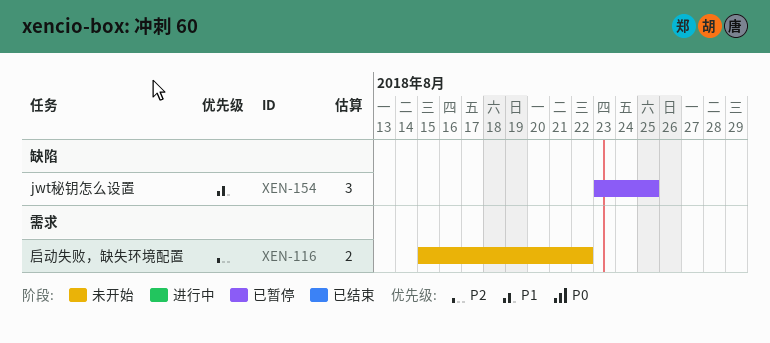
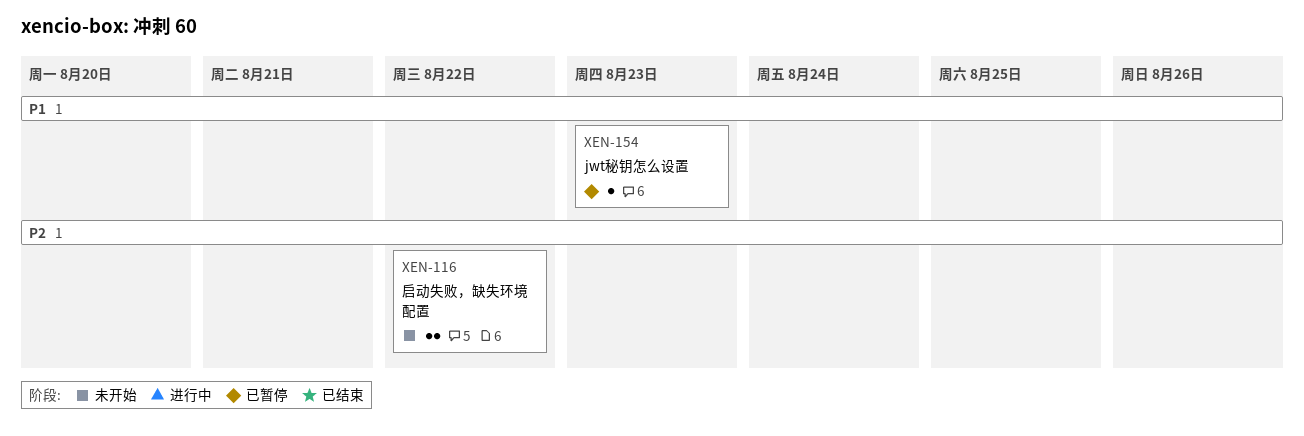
XEN-154, estimate: 3 -> 1
XEN-154, due: Aug 25 -> Aug 23

